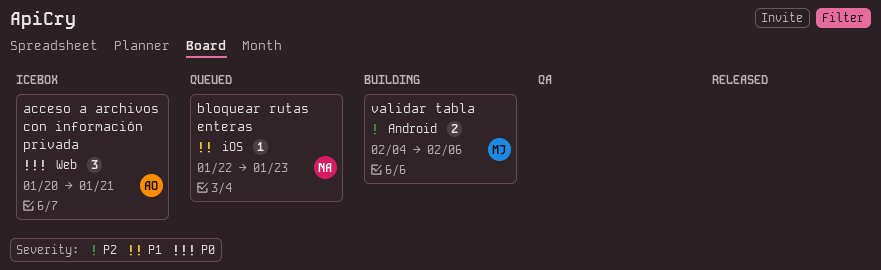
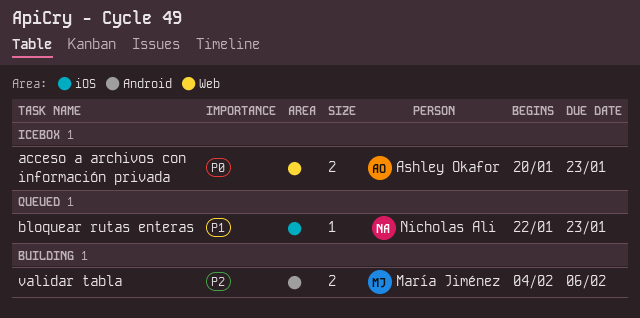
acceso a archivos con información privada, estimate: 3 -> 2
acceso a archivos con información privada, due: Jan 21 -> Jan 23

